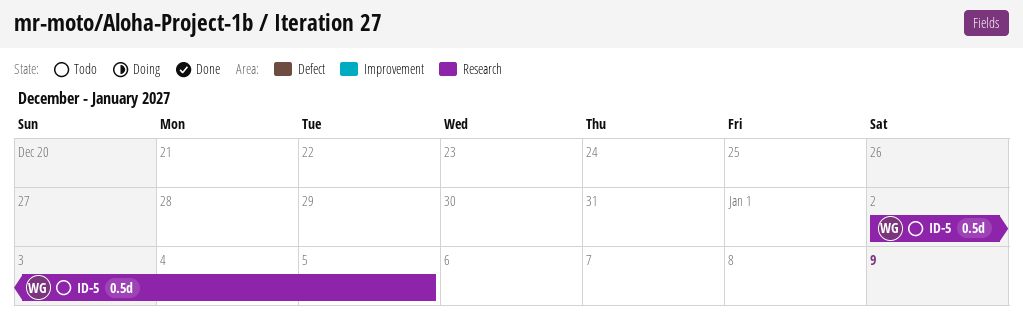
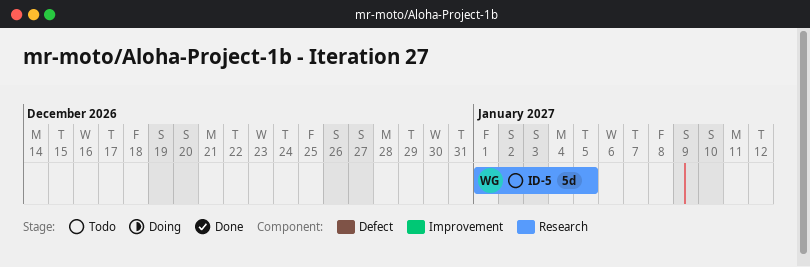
ID-5, estimate: 0.5d -> 5d
ID-5, start: Jan 2 -> Jan 1

